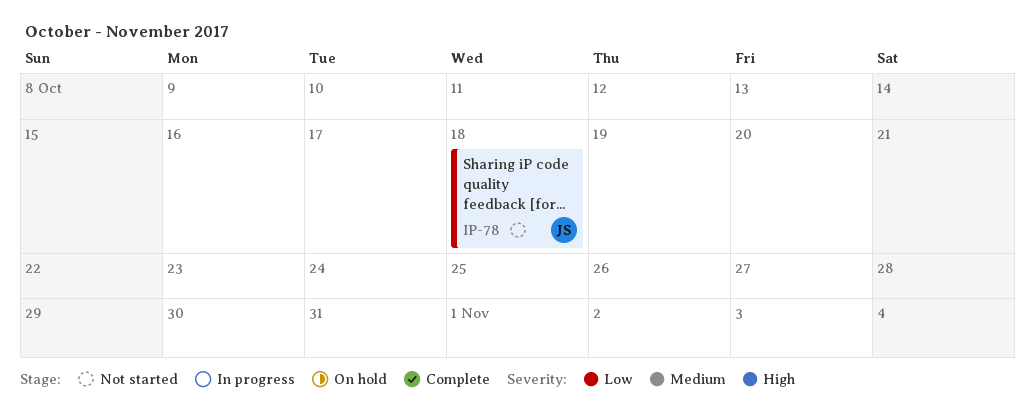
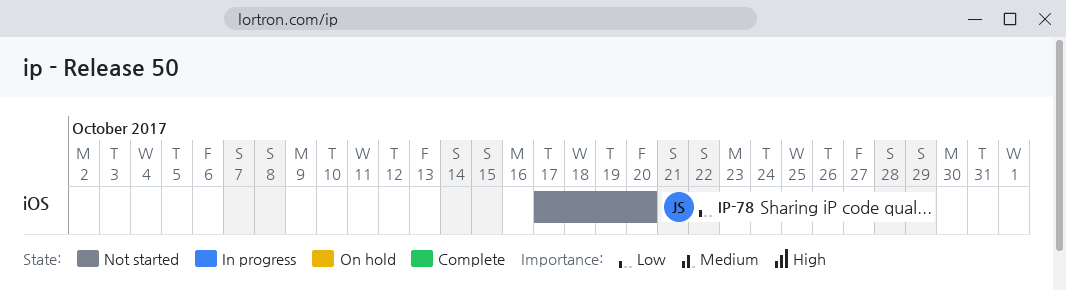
IP-78, due: Oct 18 -> Oct 20

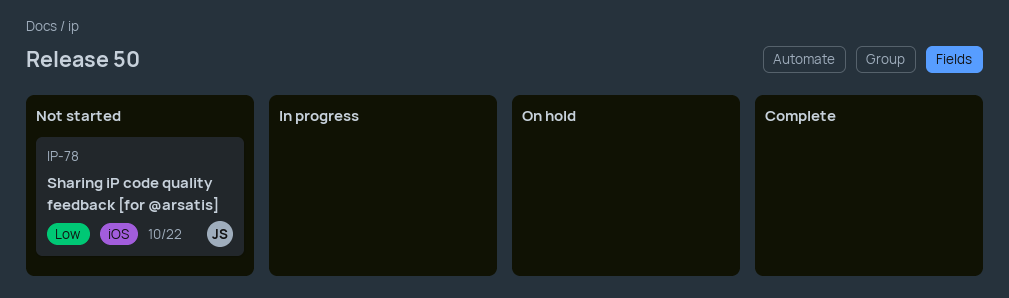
IP-78, due: Oct 20 -> Oct 22

